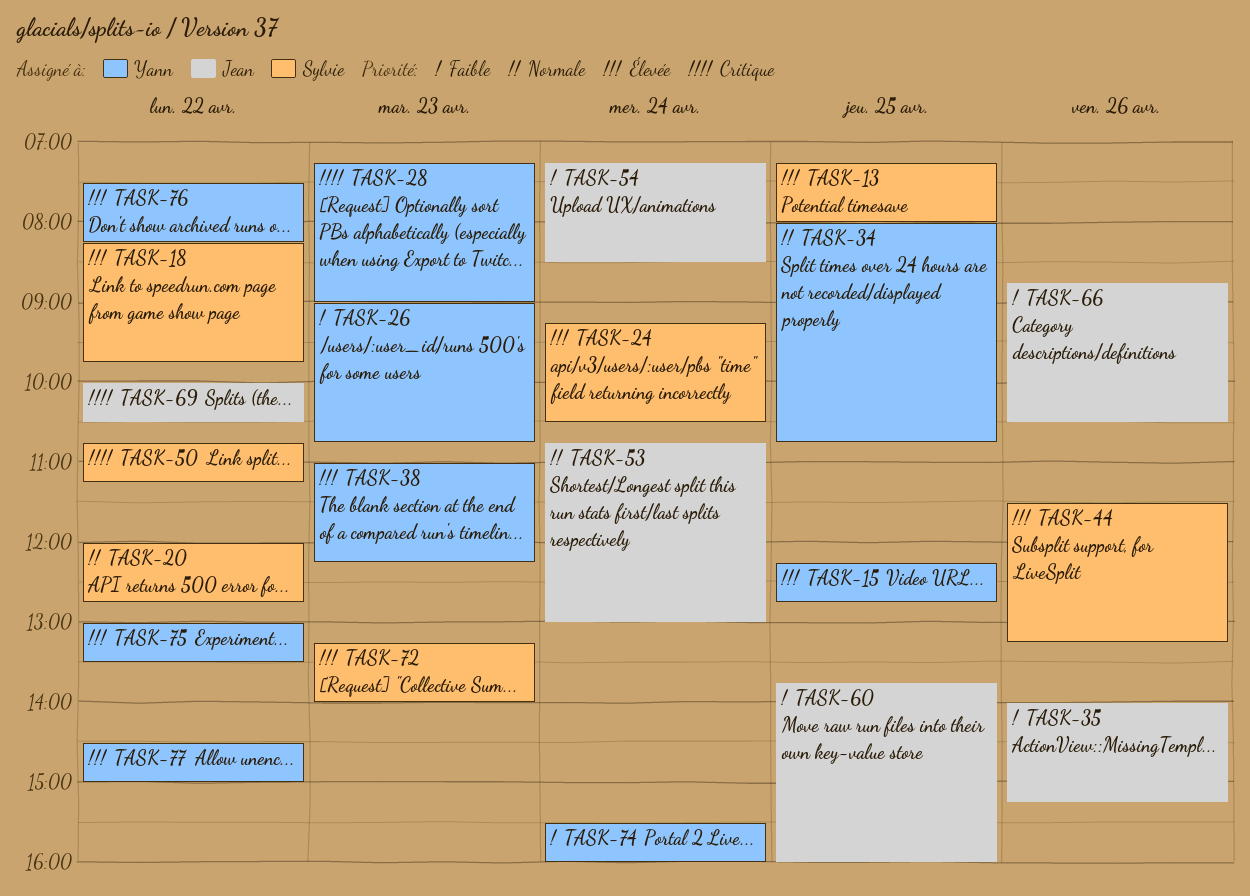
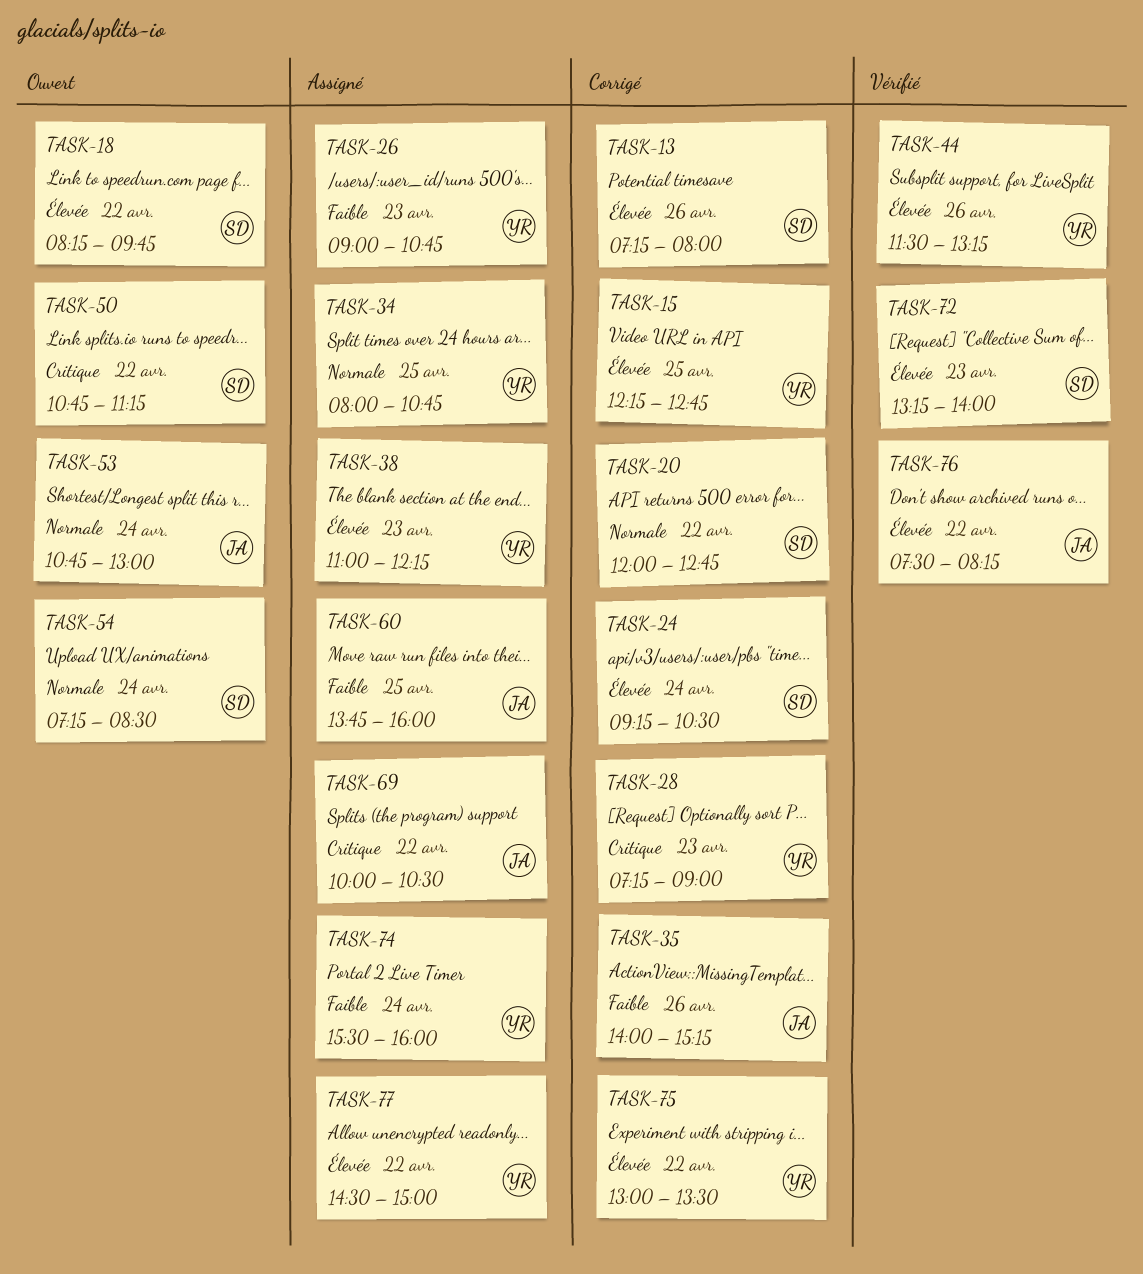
TASK-13, day: Apr 25 -> Apr 26
TASK-44, owner: Sylvie -> Yann
TASK-54, owner: Jean -> Sylvie
TASK-54, priority: Faible -> Normale
TASK-66: present -> none
TASK-76, owner: Yann -> Jean

